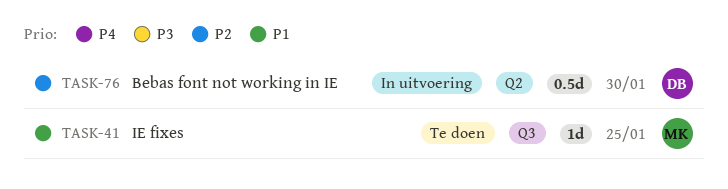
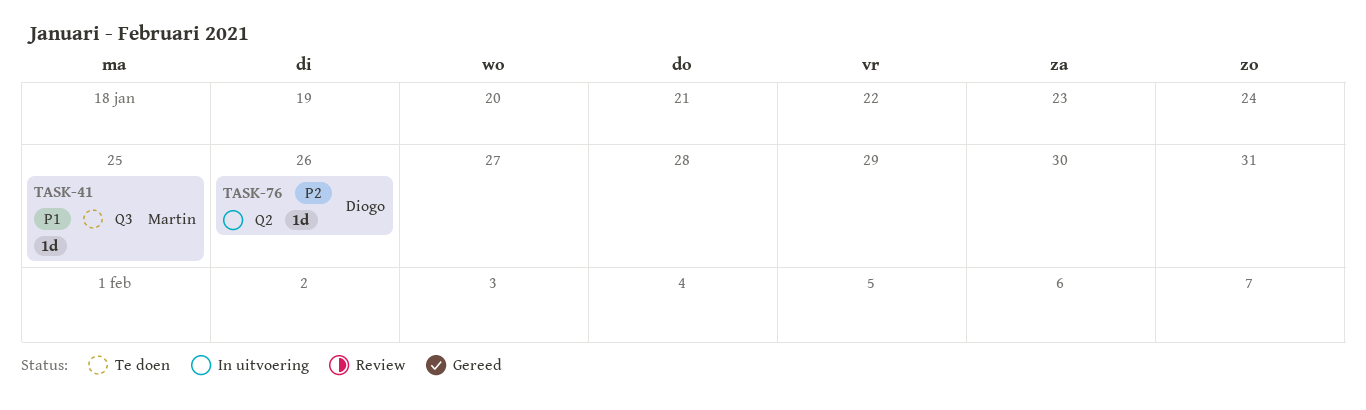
TASK-76, estimate: 0.5d -> 1d
TASK-76, due: Jan 30 -> Jan 26

